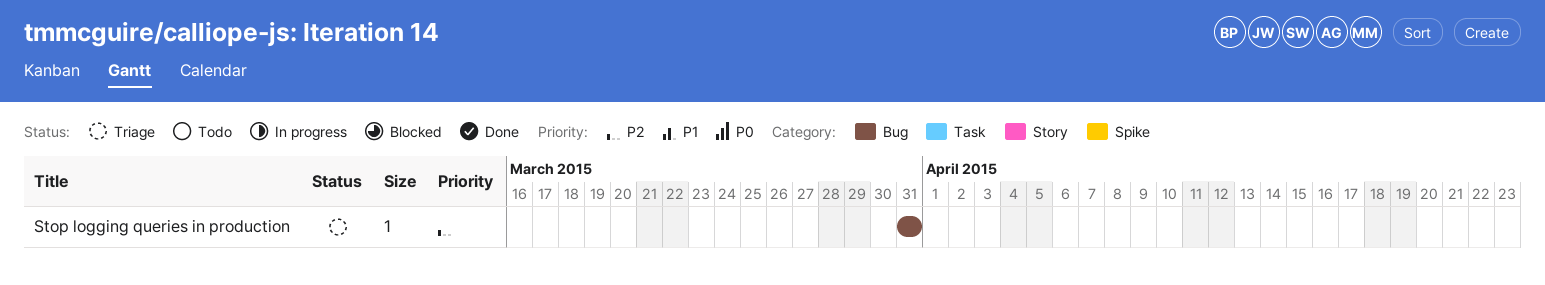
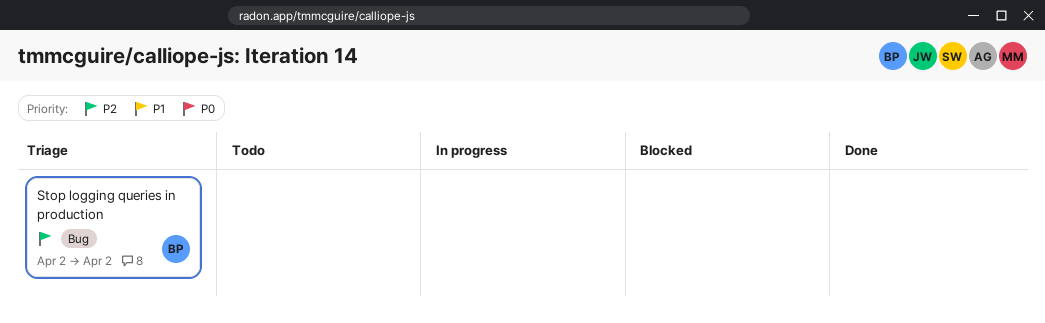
Stop logging queries in production, start: Mar 31 -> Apr 2
Stop logging queries in production, due: Mar 31 -> Apr 2

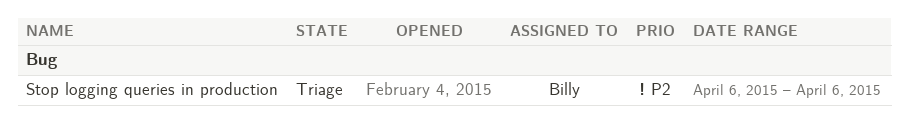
Stop logging queries in production, start: Apr 2 -> Apr 6
Stop logging queries in production, due: Apr 2 -> Apr 6

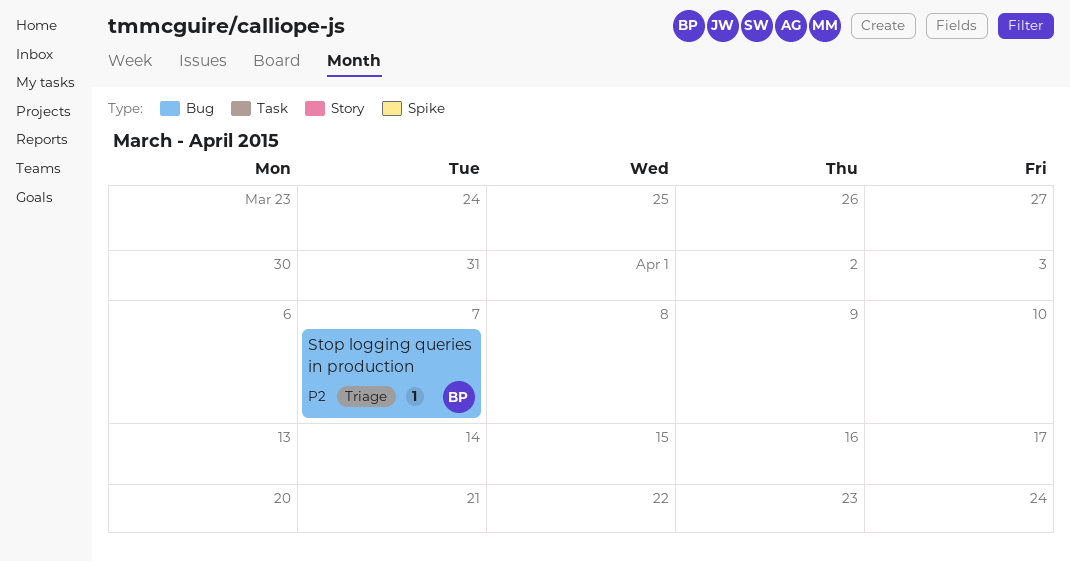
Stop logging queries in production, due: Apr 6 -> Apr 7

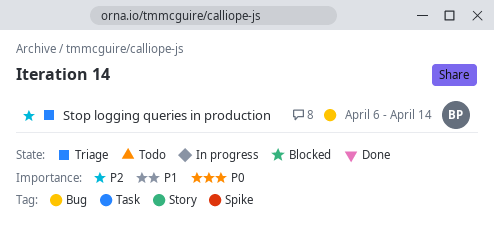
Stop logging queries in production, due: Apr 7 -> Apr 14

